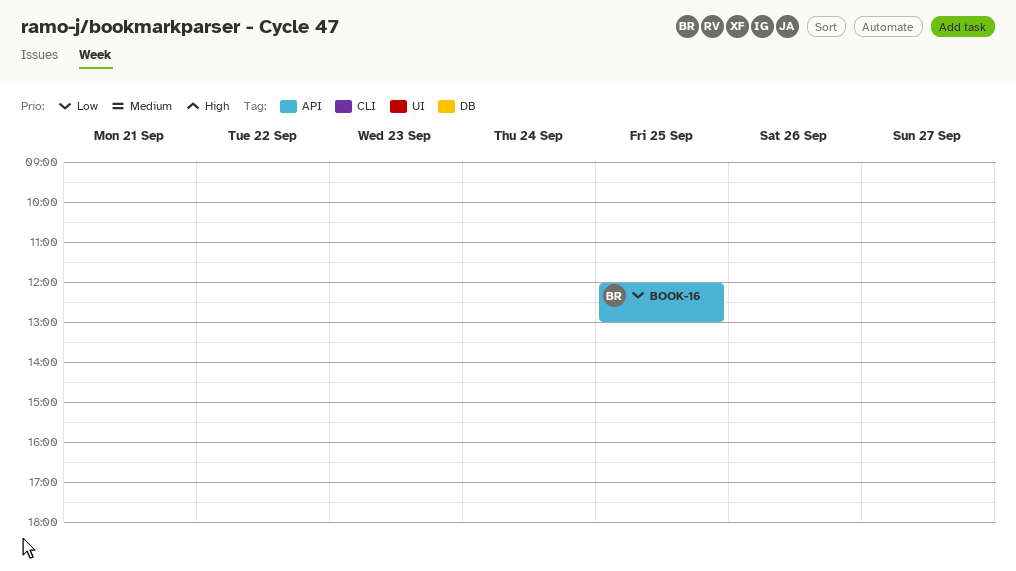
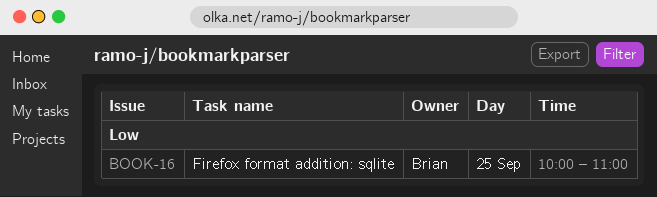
BOOK-16, begins: 12:00 -> 10:00
BOOK-16, ends: 13:00 -> 11:00

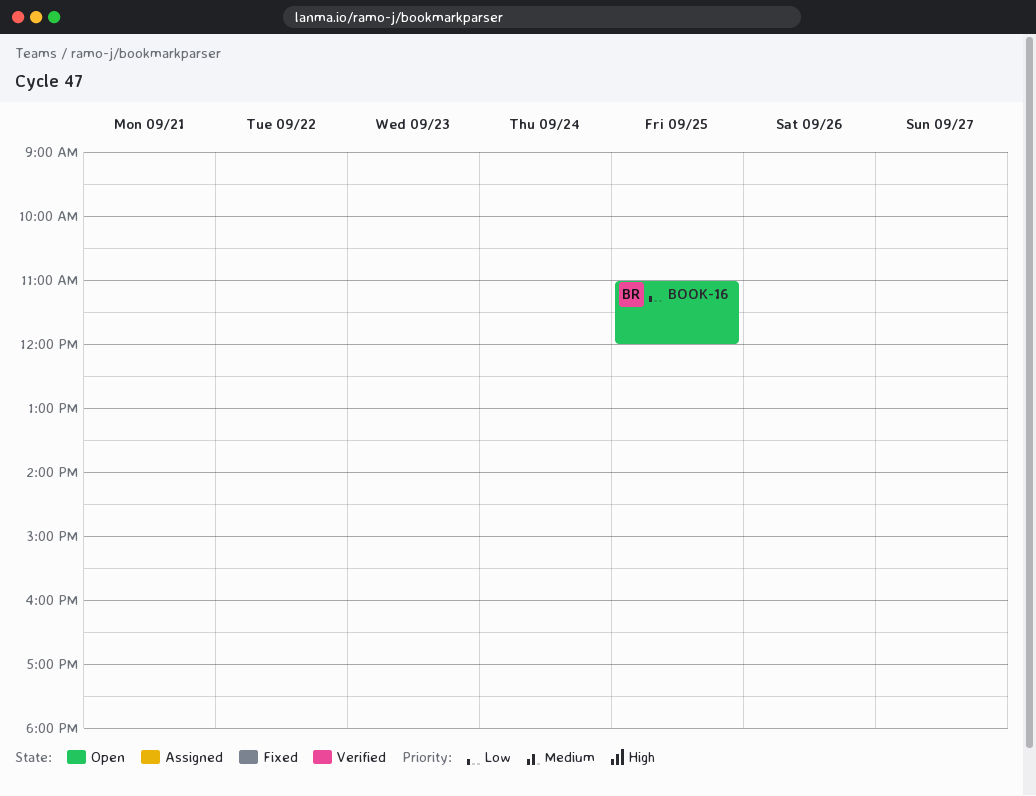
BOOK-16, begins: 10:00 -> 11:00
BOOK-16, ends: 11:00 -> 12:00

